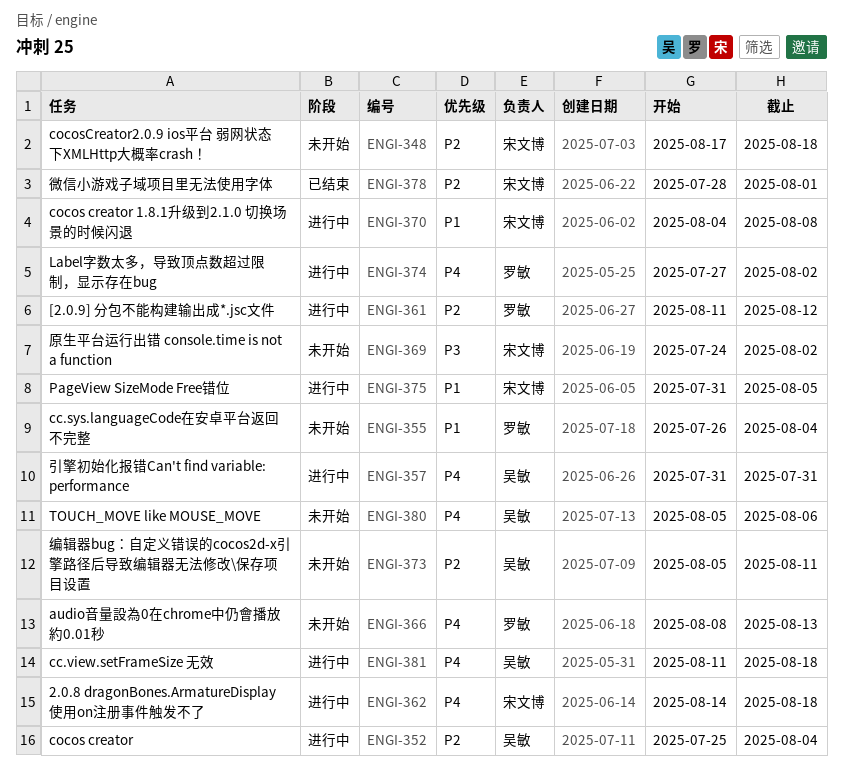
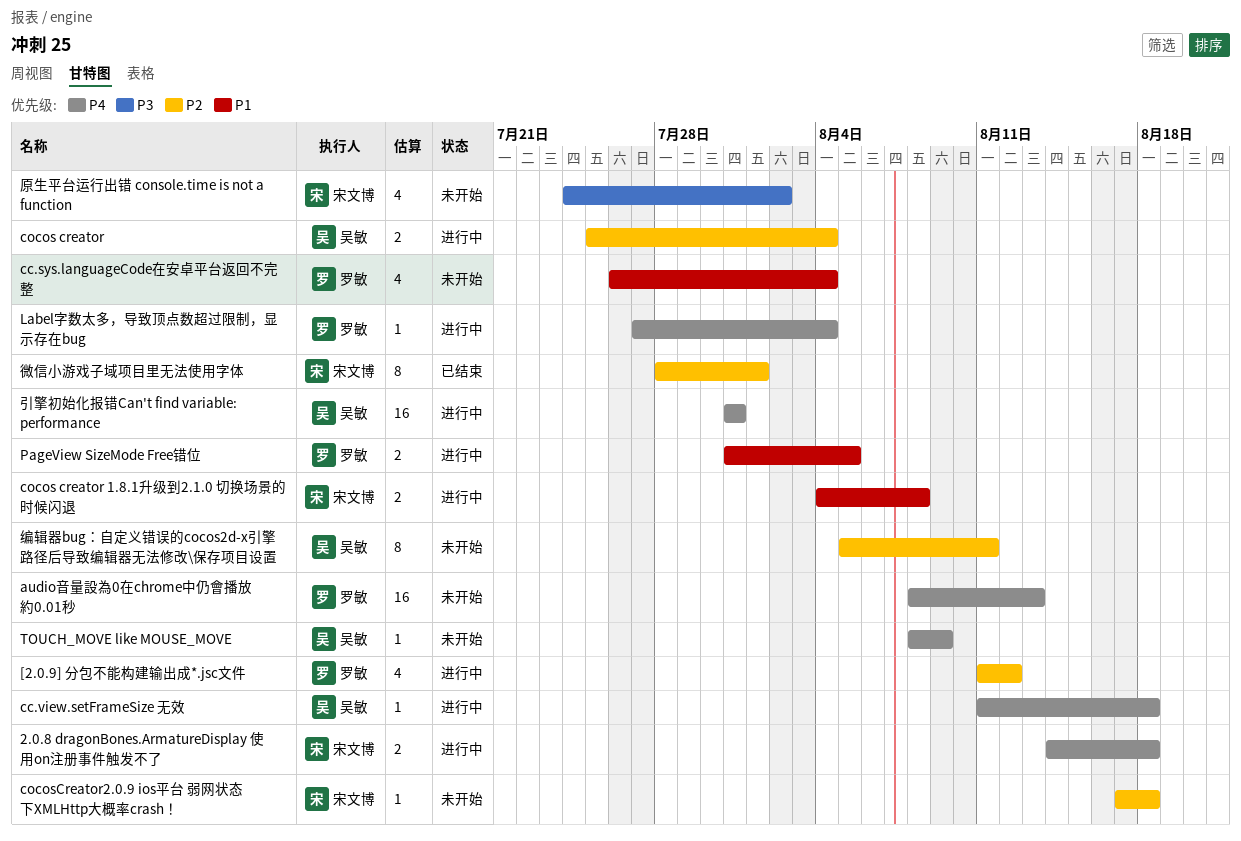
Label字数太多，导致顶点数超过限制，显示存在bug, due: Aug 2 -> Aug 4
PageView SizeMode Free错位, owner: 宋文博 -> 罗敏
TOUCH_MOVE like MOUSE_MOVE, start: Aug 5 -> Aug 8
TOUCH_MOVE like MOUSE_MOVE, due: Aug 6 -> Aug 9

